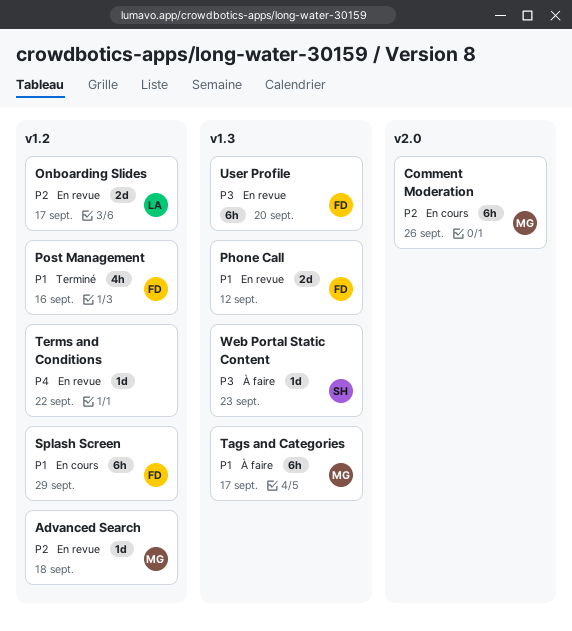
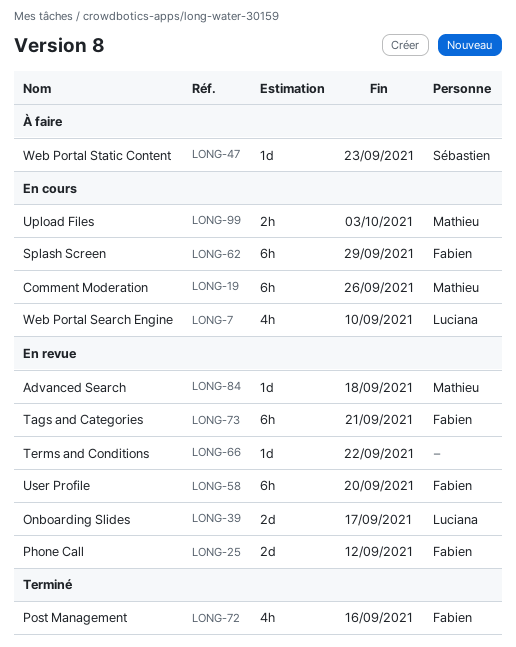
Tags and Categories, status: À faire -> En revue
Tags and Categories, owner: Mathieu -> Fabien
Tags and Categories, due: Sep 17 -> Sep 21
Upload Files: none -> present
Web Portal Search Engine: none -> present

